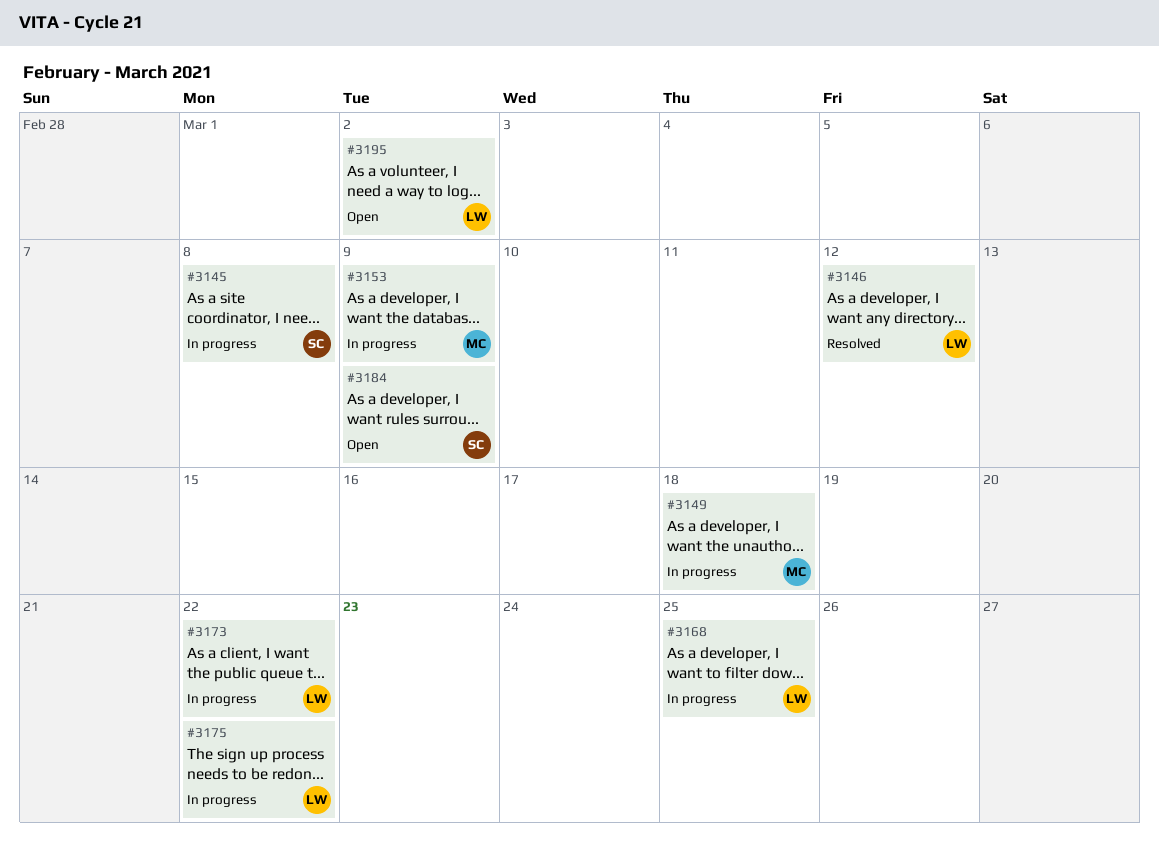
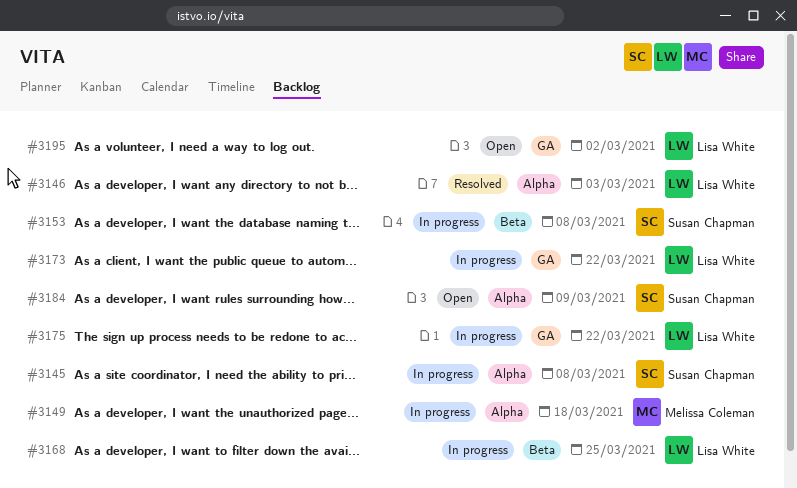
#3146, due: Mar 12 -> Mar 3
#3153, owner: Melissa Coleman -> Susan Chapman
#3153, due: Mar 9 -> Mar 8

